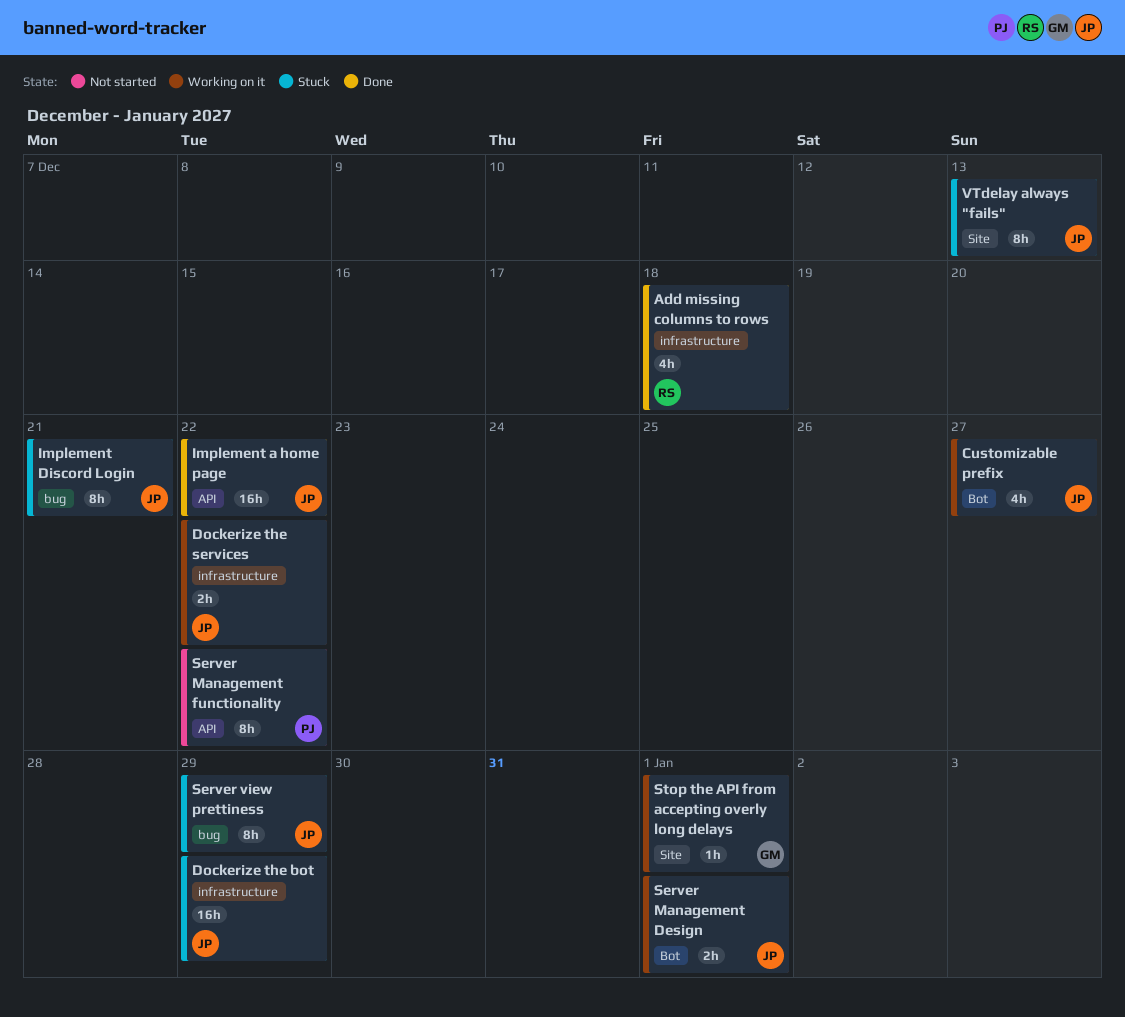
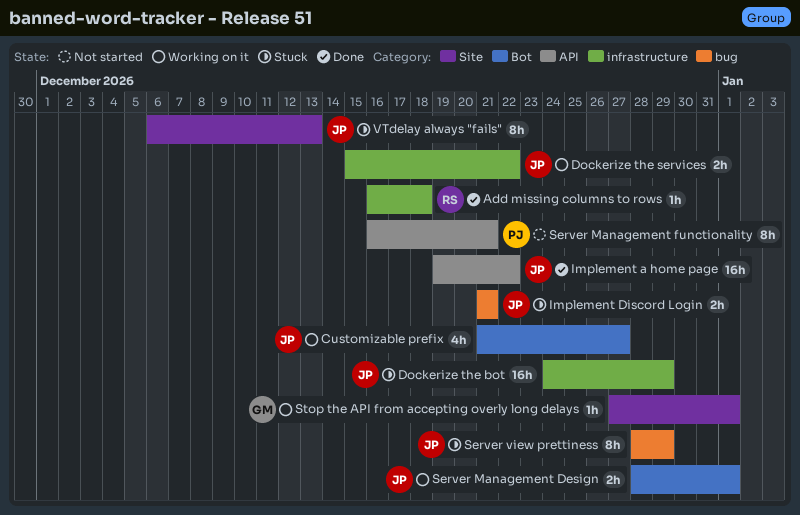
Add missing columns to rows, estimate: 4h -> 1h
Implement Discord Login, estimate: 8h -> 2h
Server Management functionality, due: Dec 22 -> Dec 21

